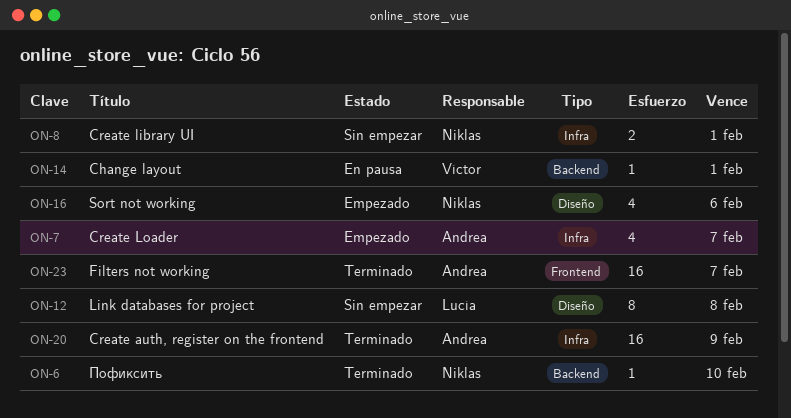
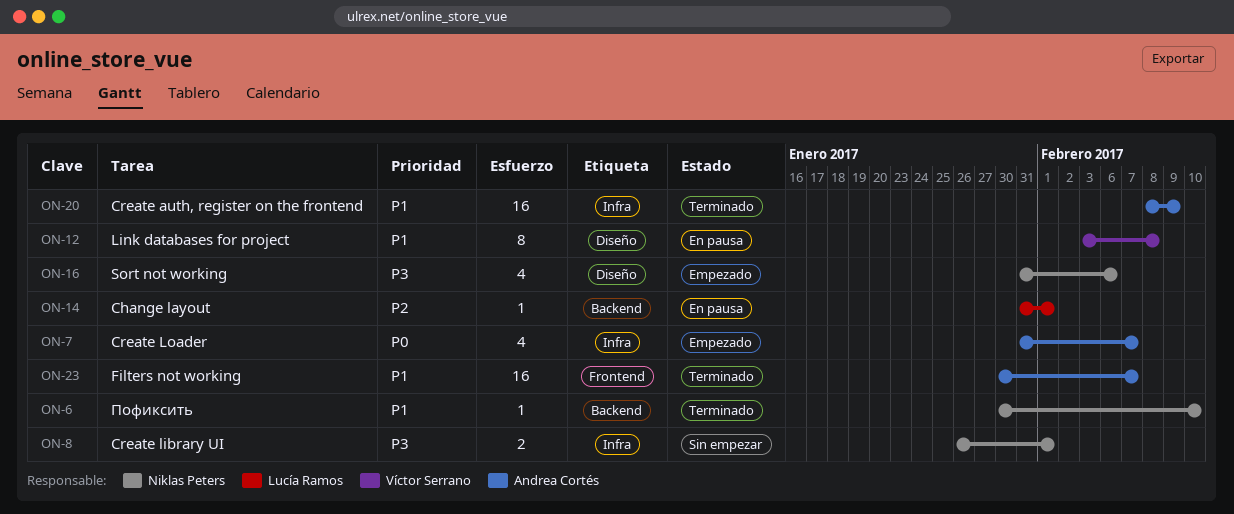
ON-12, status: Sin empezar -> En pausa
ON-12, owner: Lucía Ramos -> Víctor Serrano
ON-14, owner: Víctor Serrano -> Lucía Ramos

